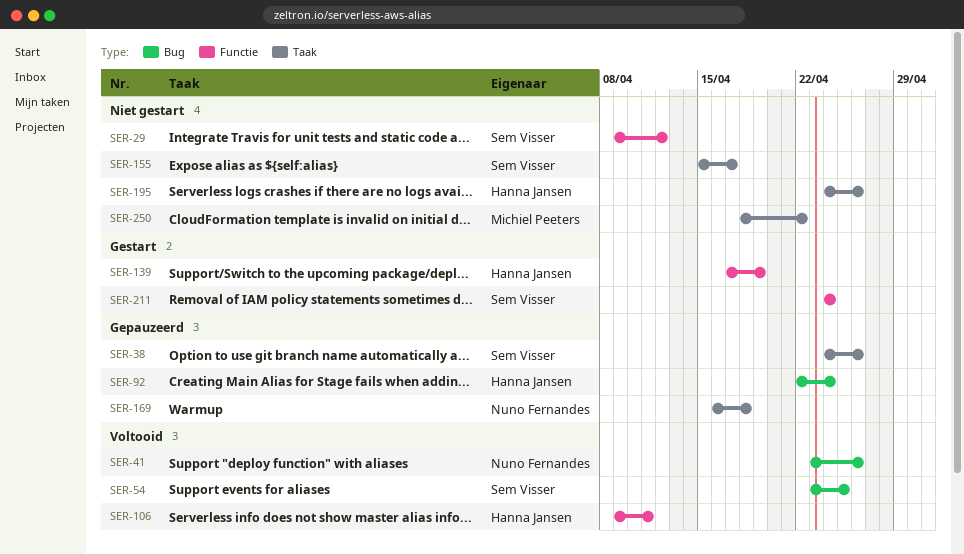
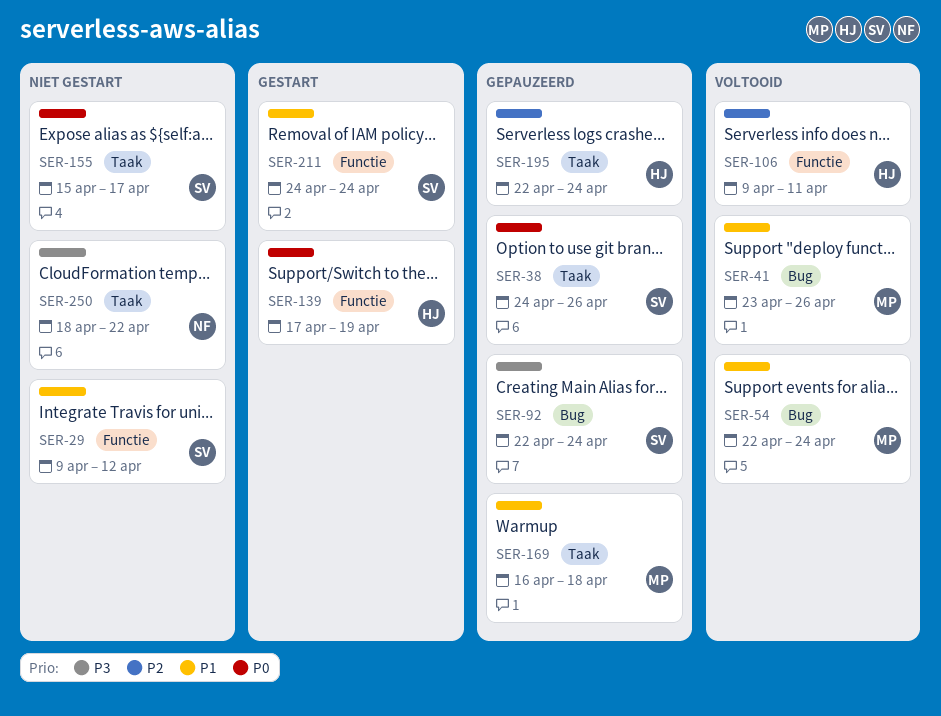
SER-41, owner: Nuno Fernandes -> Michiel Peeters
SER-54, owner: Sem Visser -> Michiel Peeters
SER-54, start: Apr 23 -> Apr 22
SER-54, due: Apr 25 -> Apr 24
SER-92, owner: Hanna Jansen -> Sem Visser
SER-169, owner: Nuno Fernandes -> Michiel Peeters
SER-195, status: Niet gestart -> Gepauzeerd
SER-195, start: Apr 24 -> Apr 22
SER-195, due: Apr 26 -> Apr 24
SER-250, owner: Michiel Peeters -> Nuno Fernandes

